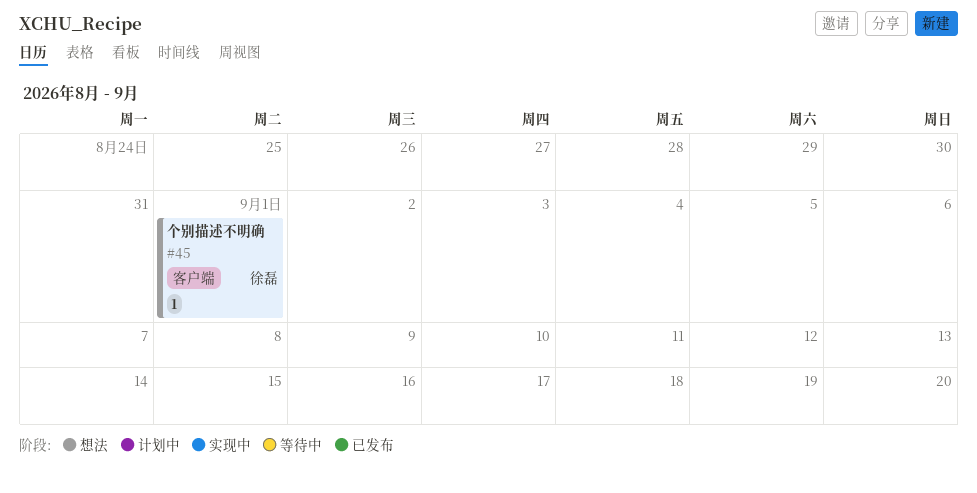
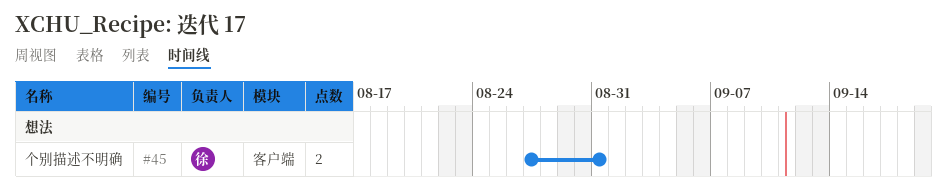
#45, estimate: 1 -> 2
#45, due: Sep 1 -> Aug 31

